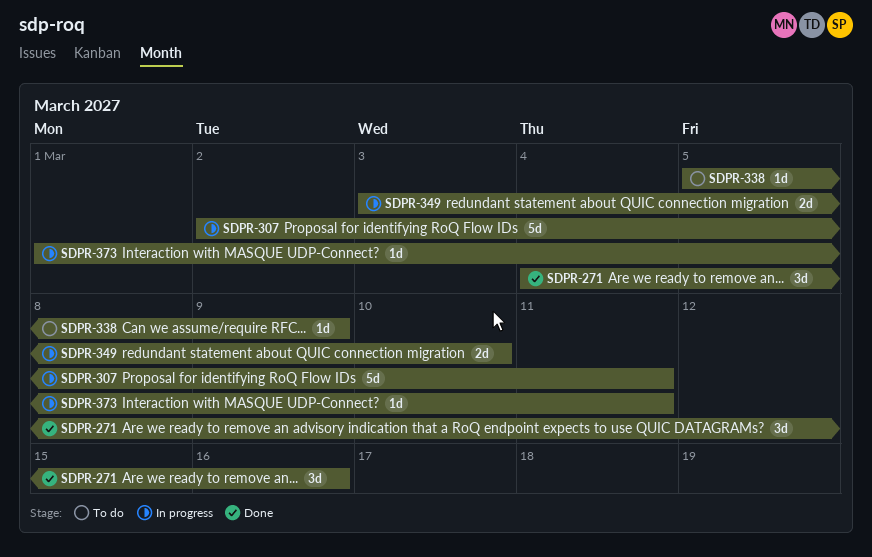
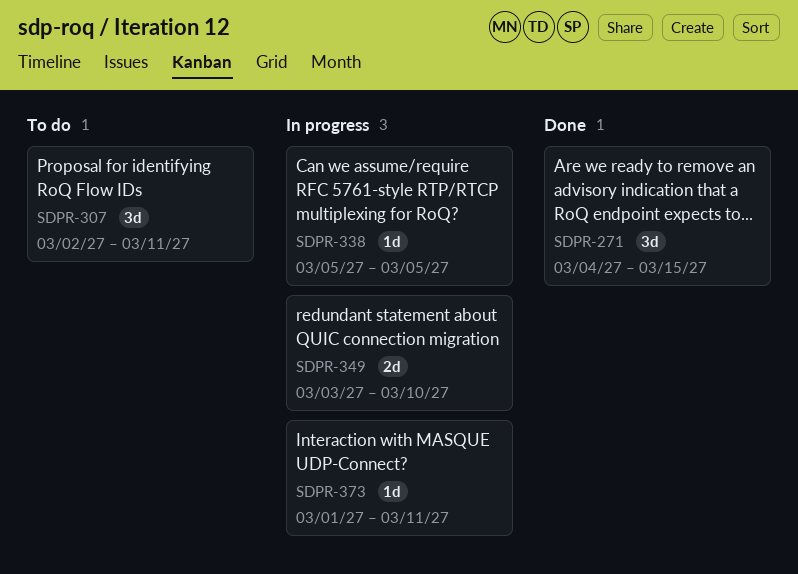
SDPR-271, due: Mar 16 -> Mar 15
SDPR-307, status: In progress -> To do
SDPR-307, estimate: 5d -> 3d
SDPR-338, status: To do -> In progress
SDPR-338, due: Mar 9 -> Mar 5

